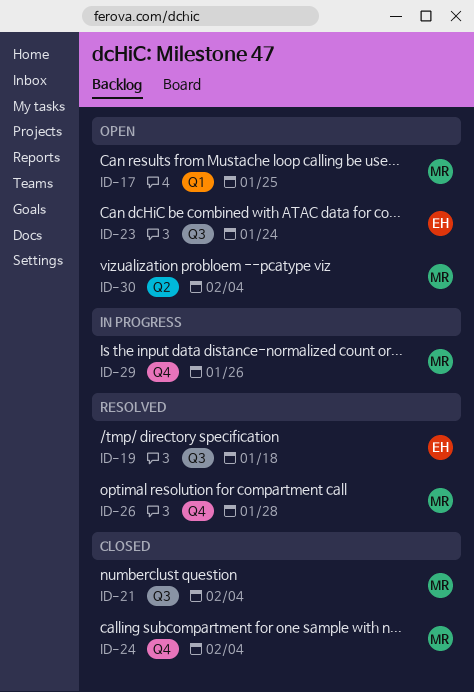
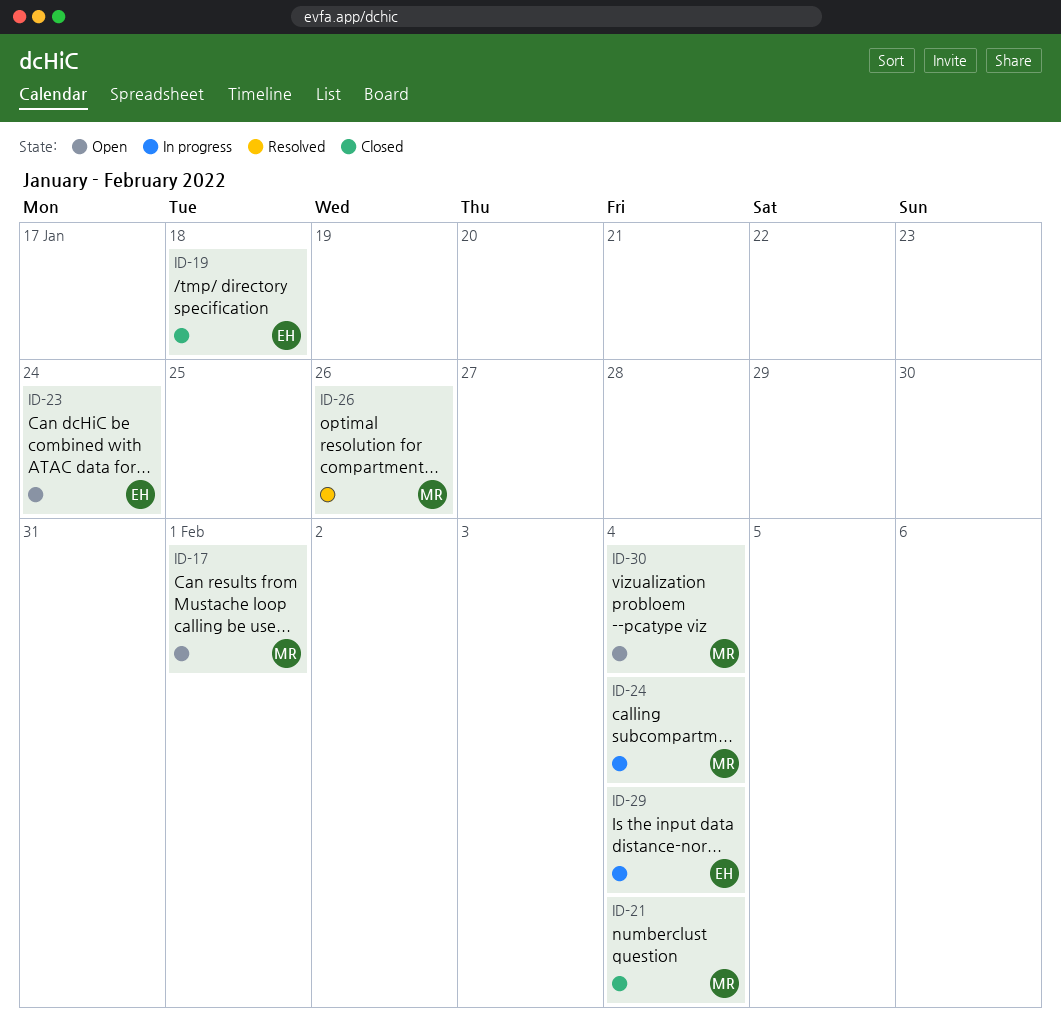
ID-17, due: Jan 25 -> Feb 1
ID-19, status: Resolved -> Closed
ID-24, status: Closed -> In progress
ID-26, due: Jan 28 -> Jan 26
ID-29, owner: MR -> EH
ID-29, due: Jan 26 -> Feb 4

